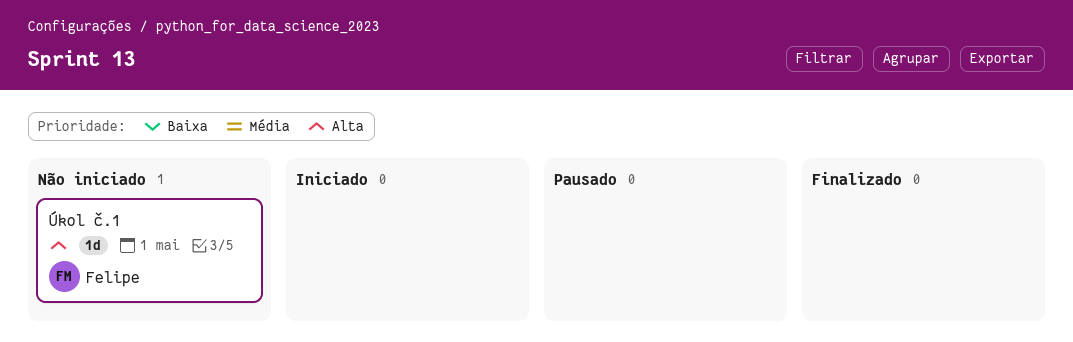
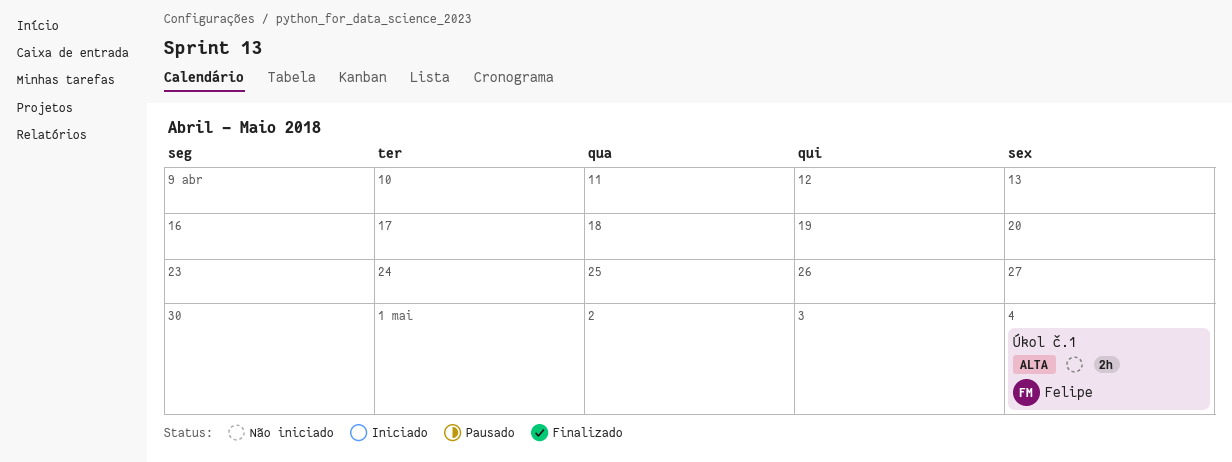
Úkol č.1, estimate: 1d -> 2h
Úkol č.1, due: May 1 -> May 4

